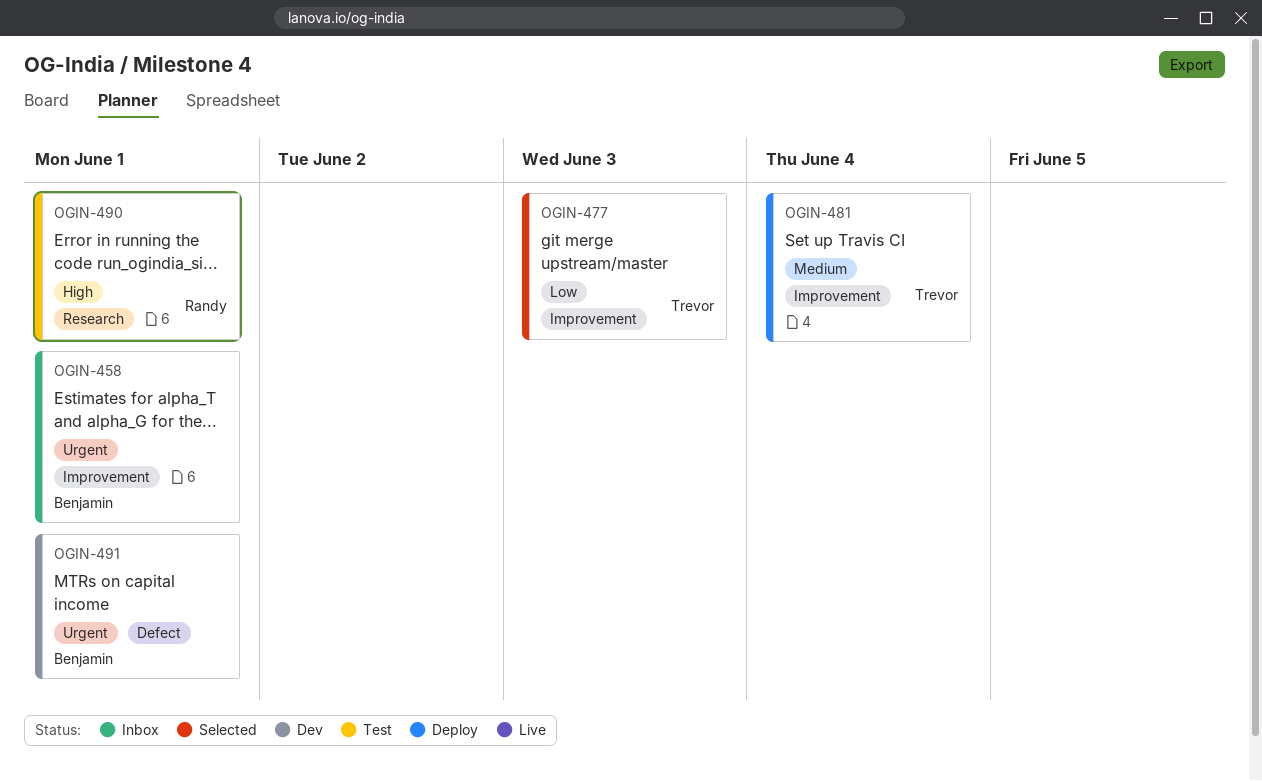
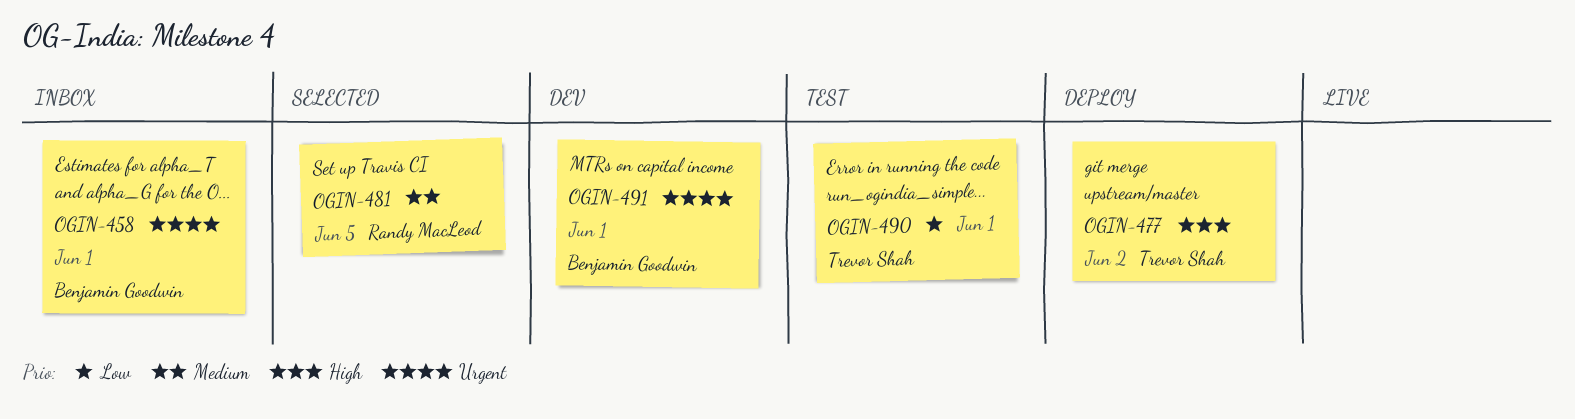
OGIN-477, status: Selected -> Deploy
OGIN-477, priority: Low -> High
OGIN-477, due: Jun 3 -> Jun 2
OGIN-481, status: Deploy -> Selected
OGIN-481, owner: Trevor Shah -> Randy MacLeod
OGIN-481, due: Jun 4 -> Jun 5
OGIN-490, owner: Randy MacLeod -> Trevor Shah
OGIN-490, priority: High -> Low

